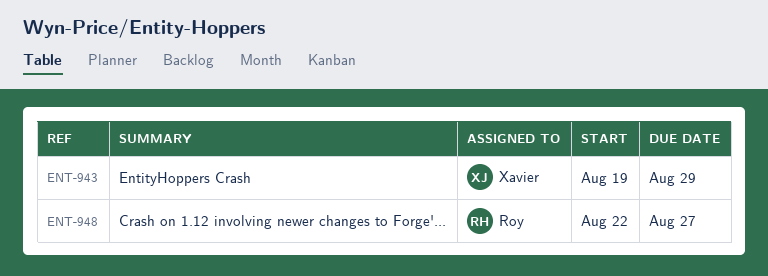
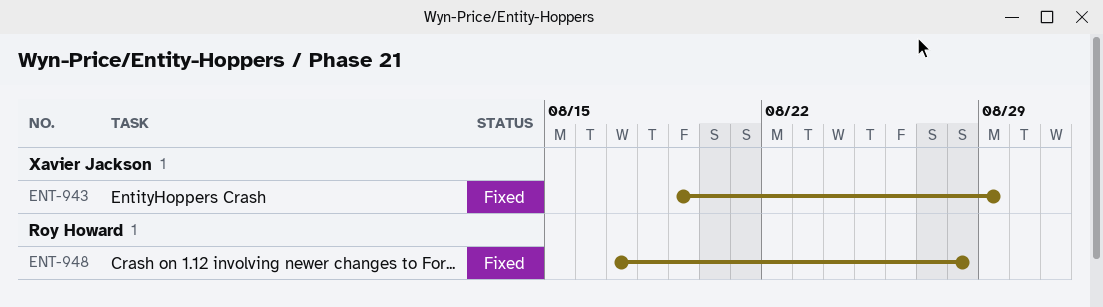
ENT-948, start: Aug 22 -> Aug 17
ENT-948, due: Aug 27 -> Aug 28

